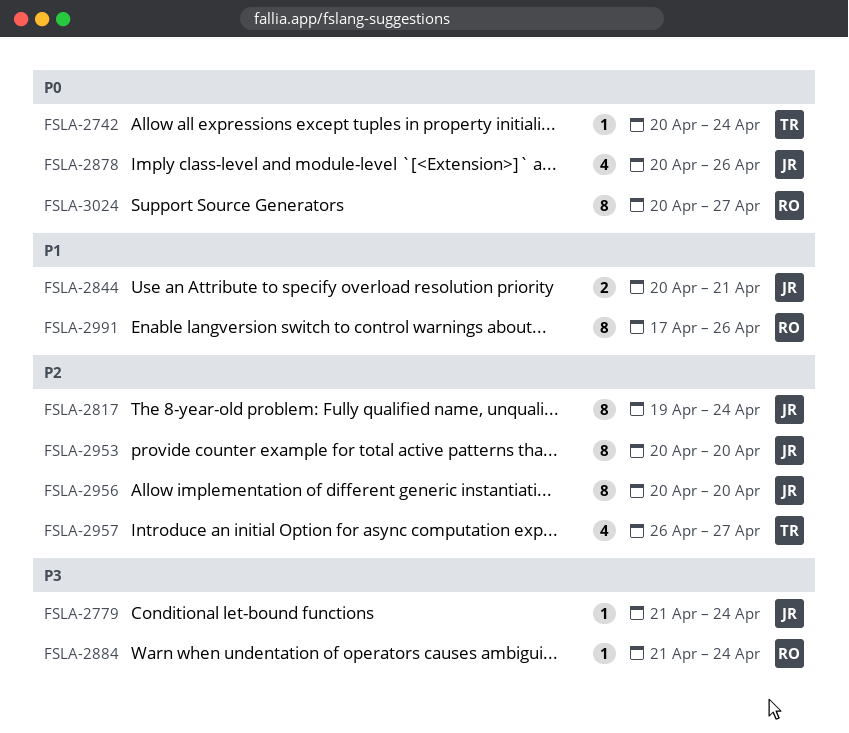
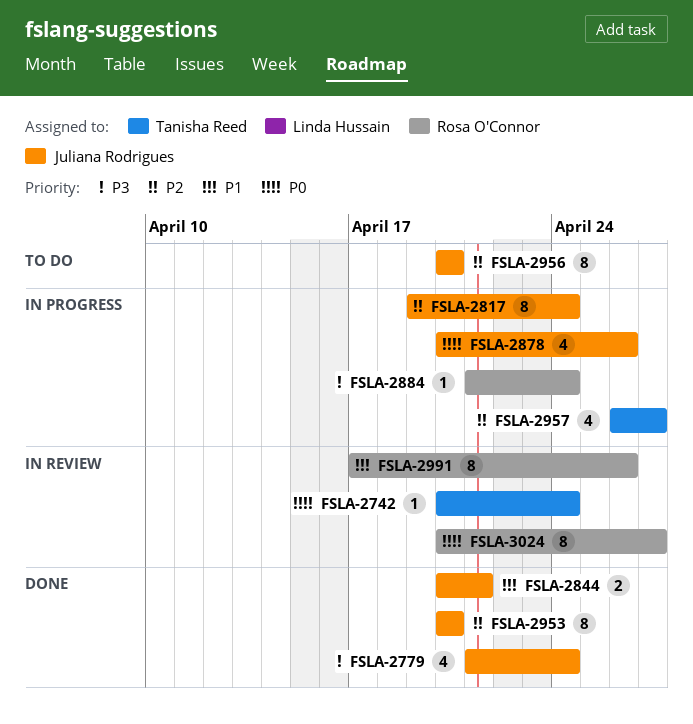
FSLA-2779, estimate: 1 -> 4

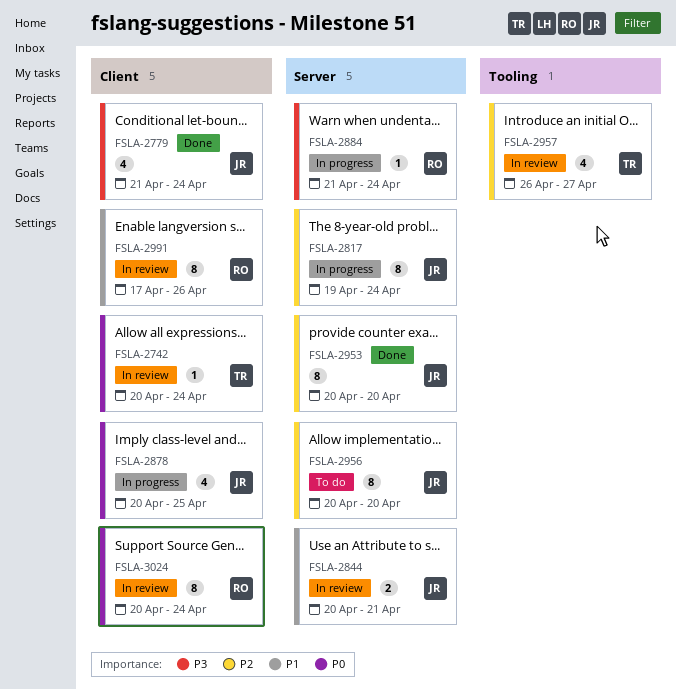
FSLA-2844, status: Done -> In review
FSLA-2878, due: Apr 26 -> Apr 25
FSLA-2957, status: In progress -> In review
FSLA-3024, due: Apr 27 -> Apr 24

